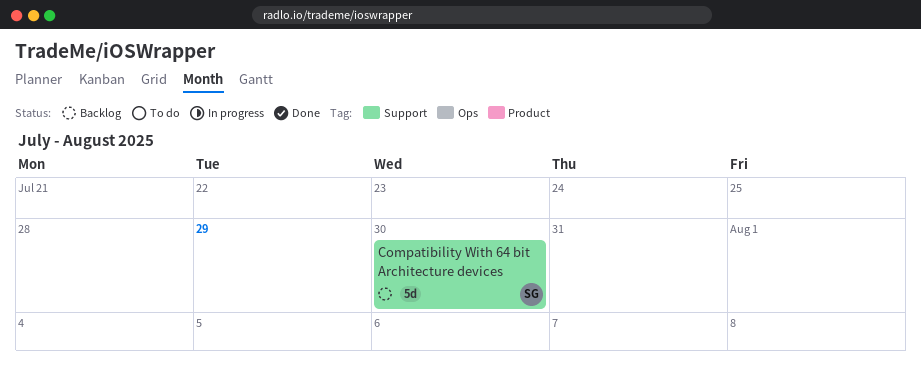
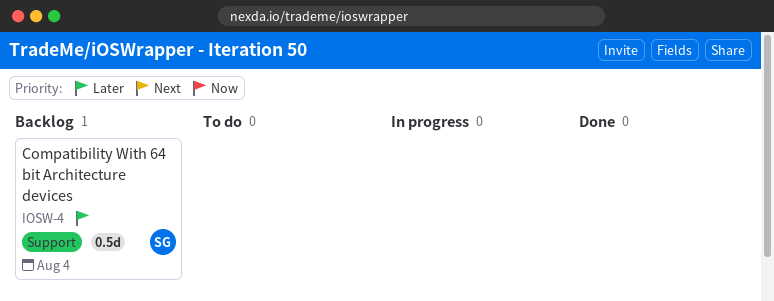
Compatibility With 64 bit Architecture devices, estimate: 5d -> 0.5d
Compatibility With 64 bit Architecture devices, due: Jul 30 -> Aug 4

